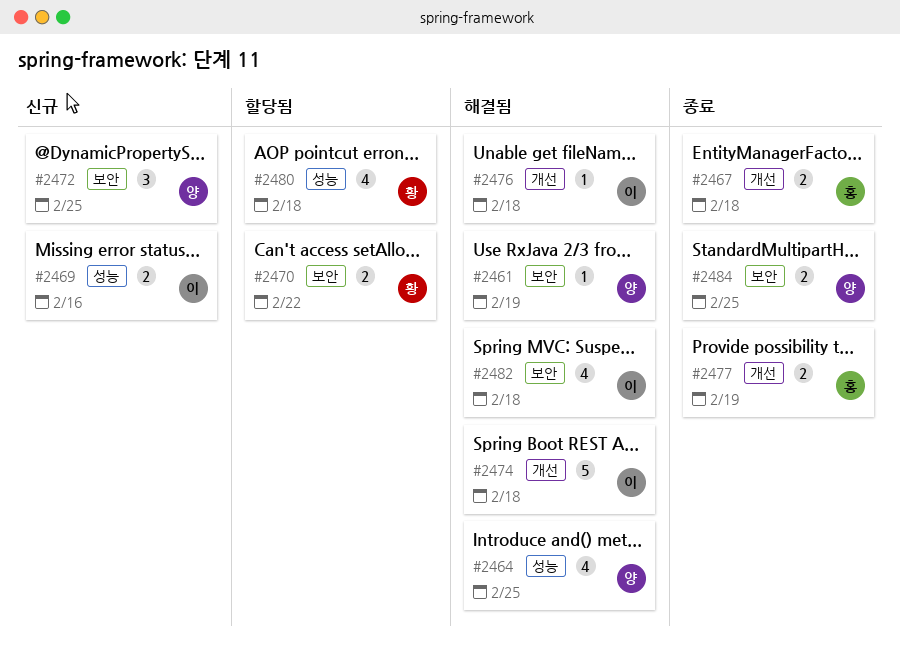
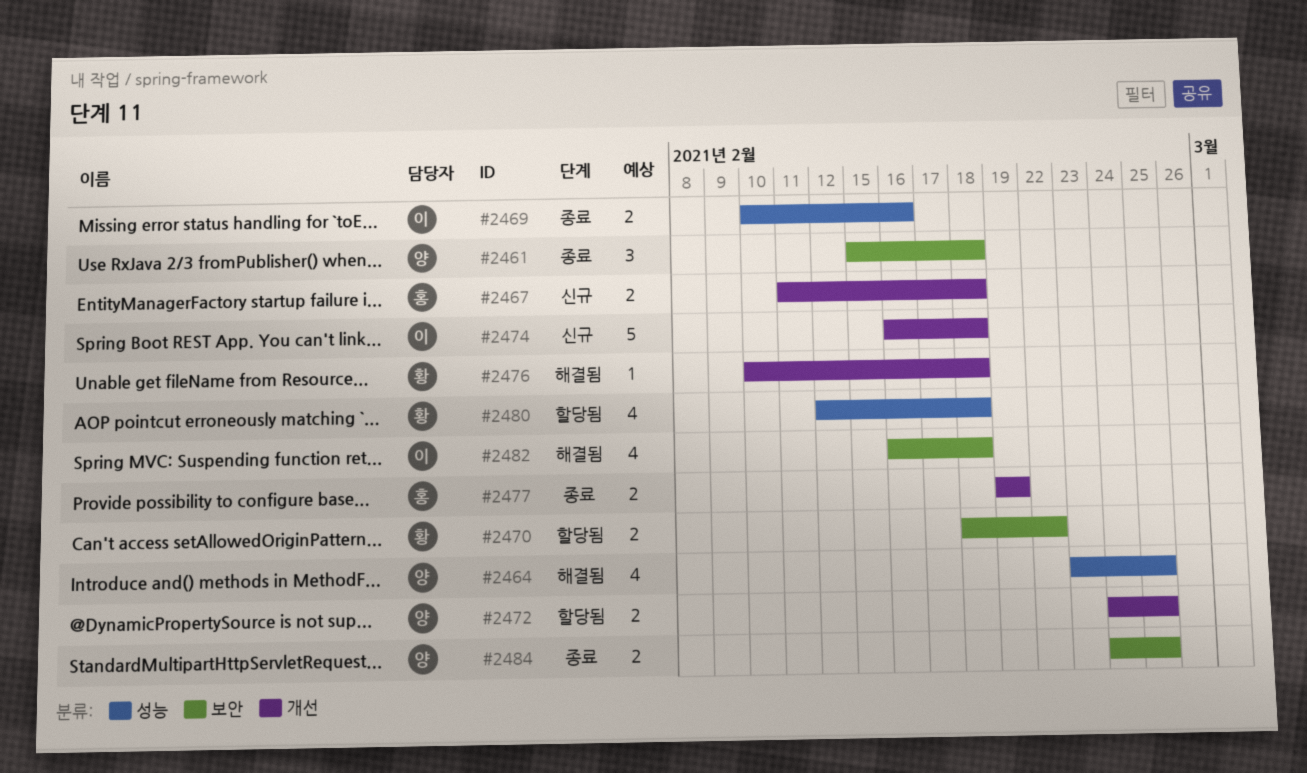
#2461, status: 해결됨 -> 종료
#2461, estimate: 1 -> 3
#2461, due: Feb 19 -> Feb 18
#2467, status: 종료 -> 신규
#2469, status: 신규 -> 종료
#2472, status: 신규 -> 할당됨
#2472, label: 보안 -> 개선
#2472, estimate: 3 -> 2
#2474, status: 해결됨 -> 신규
#2476, owner: 이 -> 황

